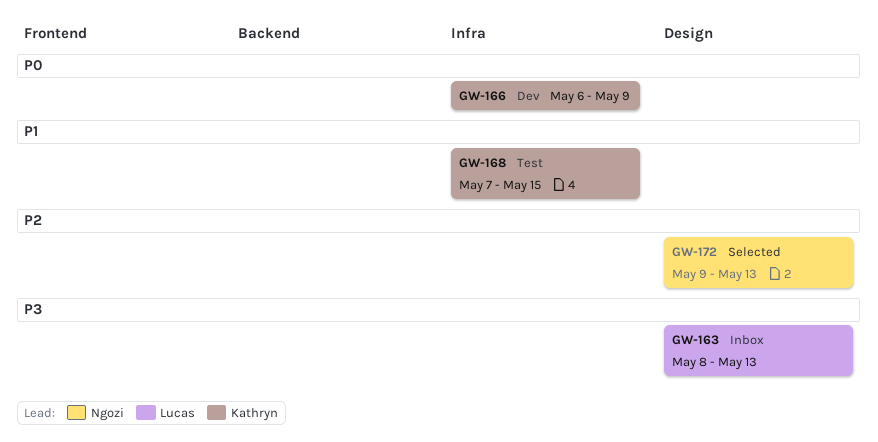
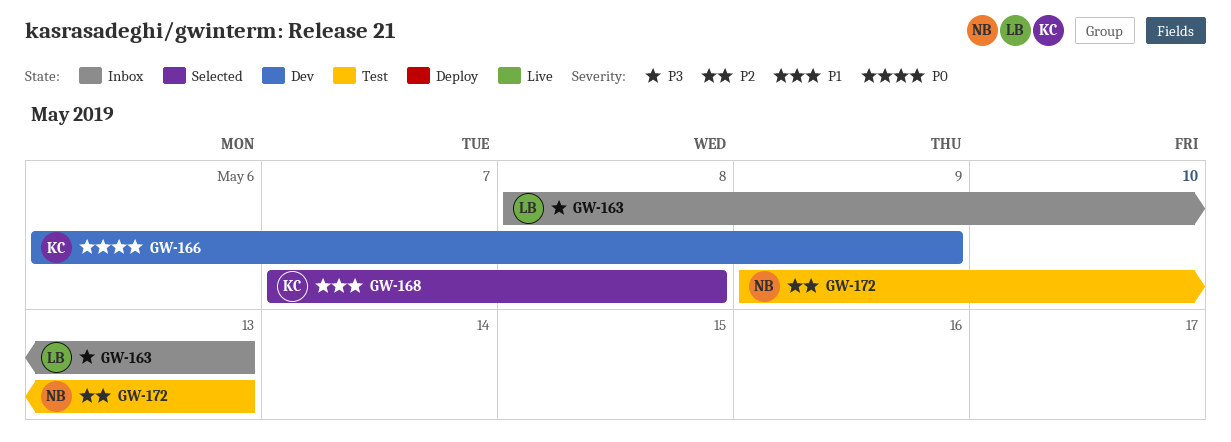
GW-168, status: Test -> Selected
GW-168, due: May 15 -> May 8
GW-172, status: Selected -> Test

